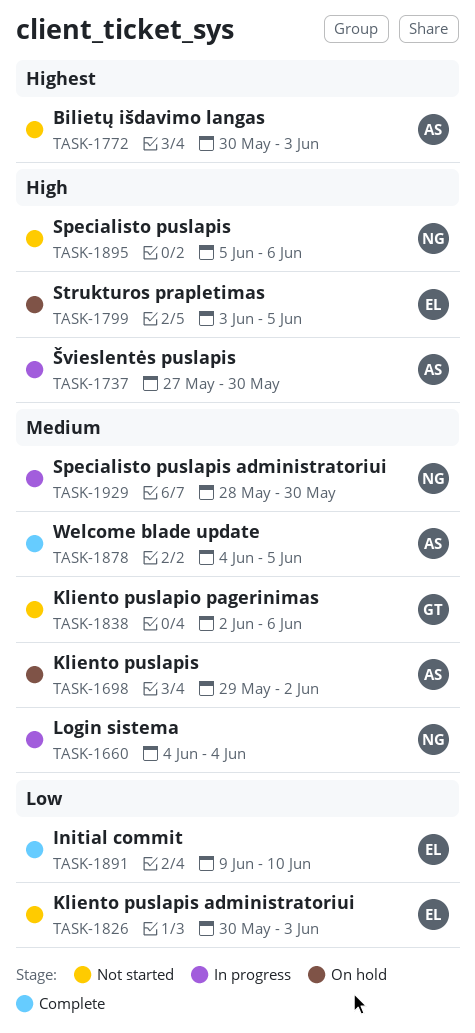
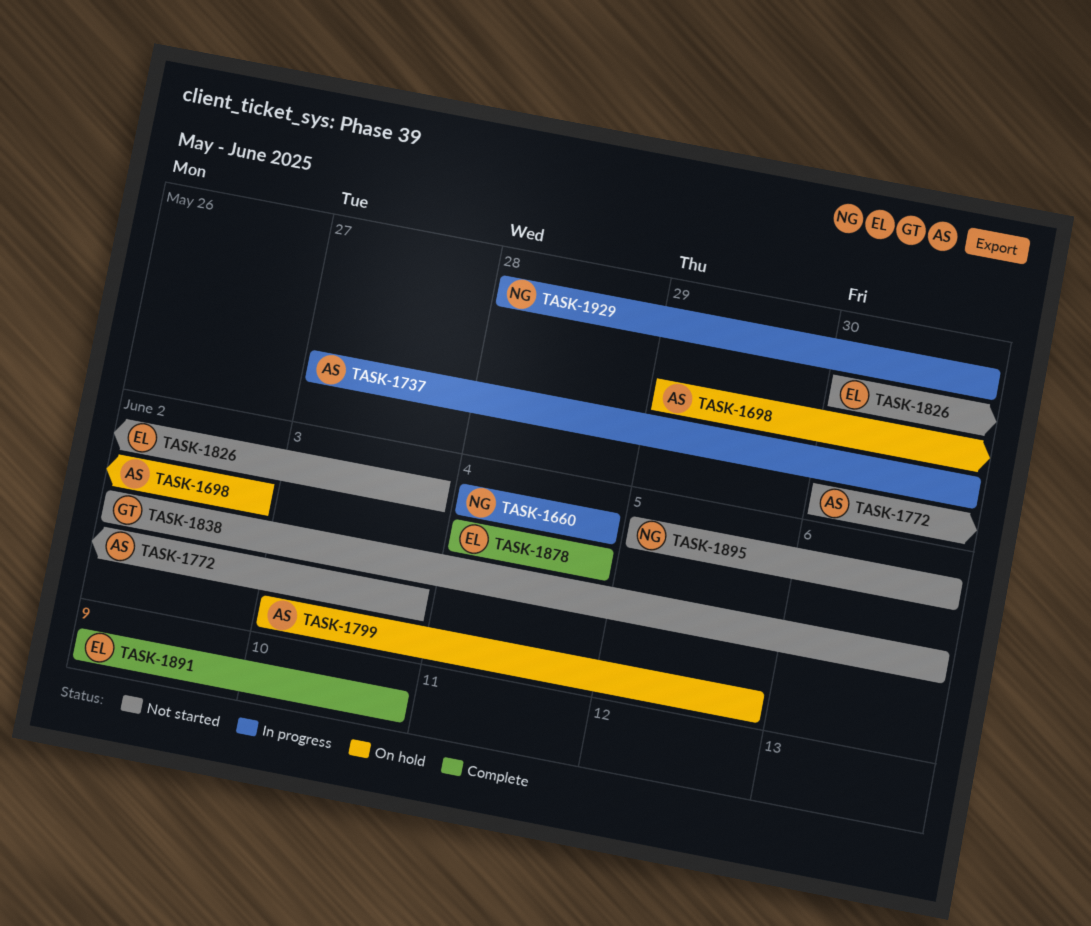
TASK-1799, owner: EL -> AS
TASK-1878, owner: AS -> EL
TASK-1878, due: Jun 5 -> Jun 4

